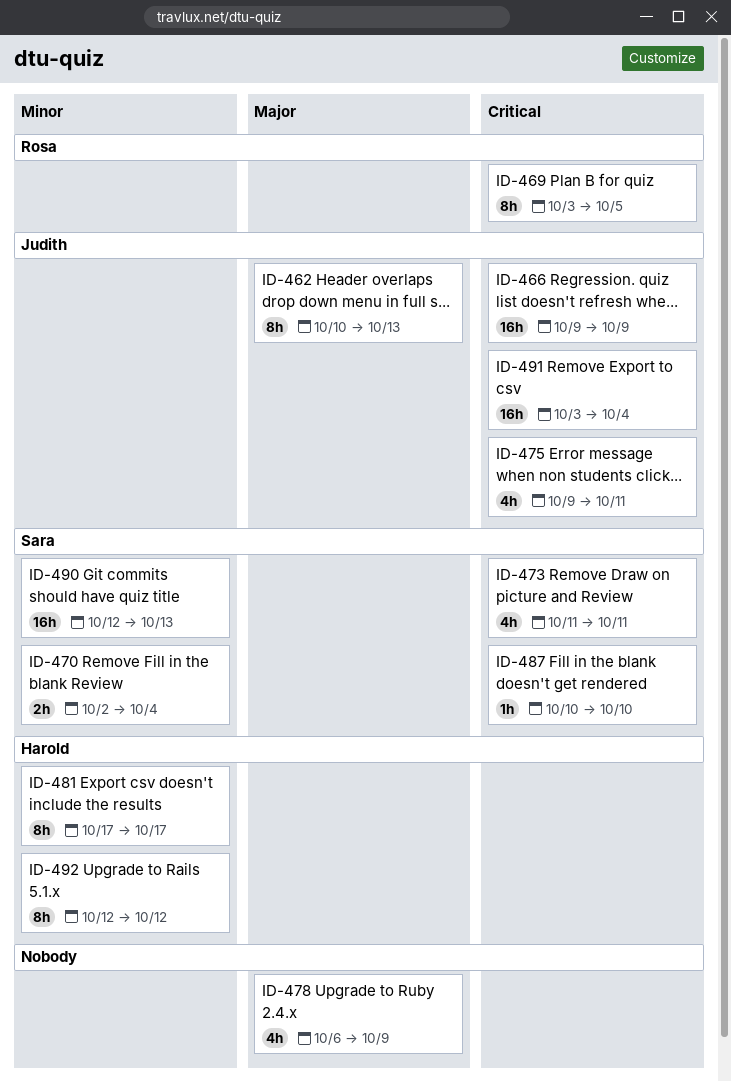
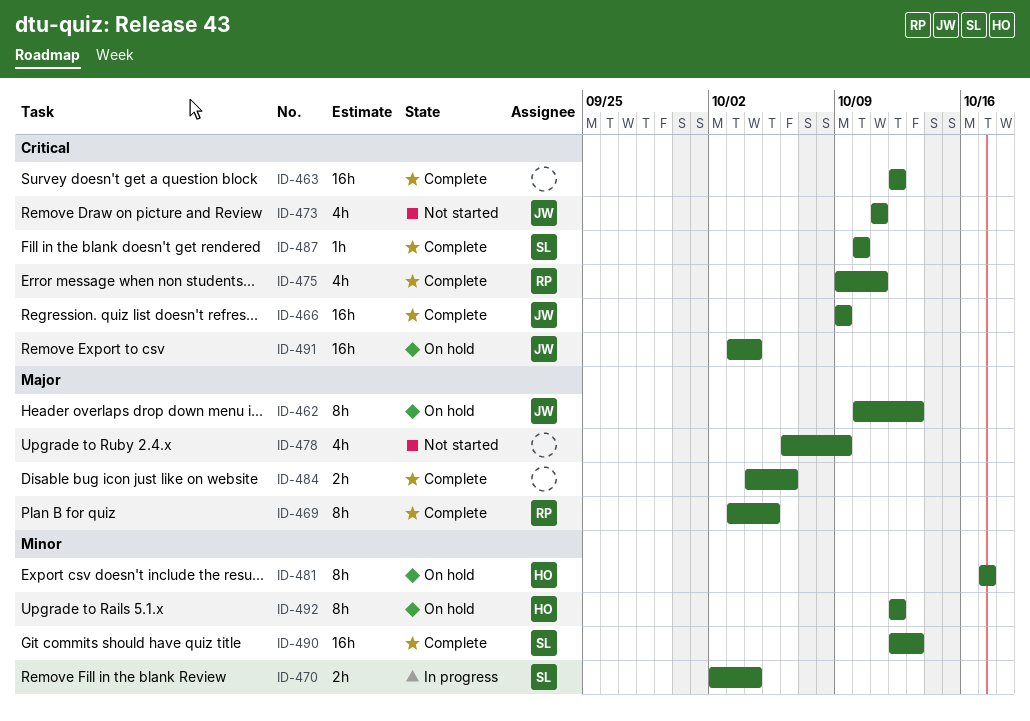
ID-463: none -> present
ID-469, priority: Critical -> Major
ID-473, owner: Sara -> Judith
ID-475, owner: Judith -> Rosa
ID-484: none -> present

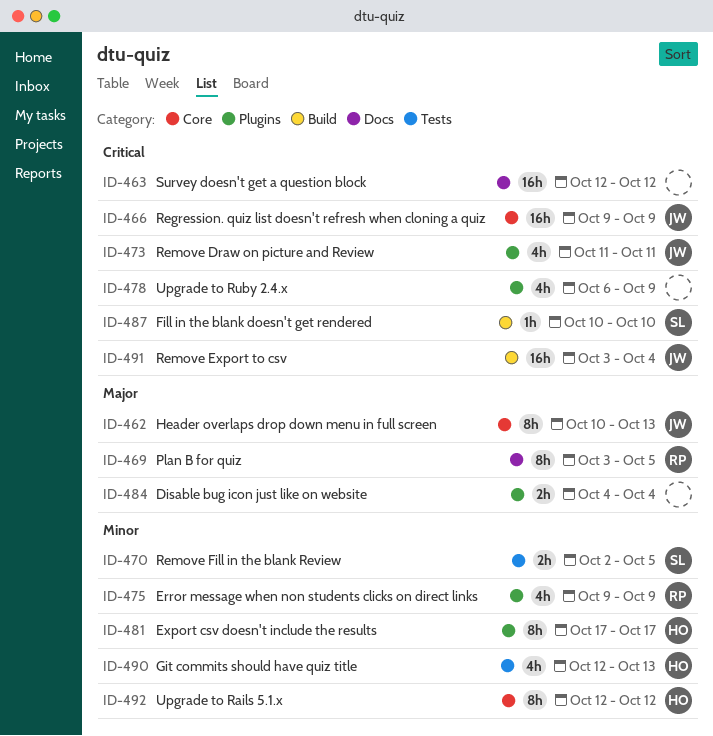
ID-470, due: Oct 4 -> Oct 5
ID-475, priority: Critical -> Minor
ID-475, due: Oct 11 -> Oct 9
ID-478, priority: Major -> Critical
ID-484, due: Oct 6 -> Oct 4
ID-490, owner: SL -> HO
ID-490, estimate: 16h -> 4h

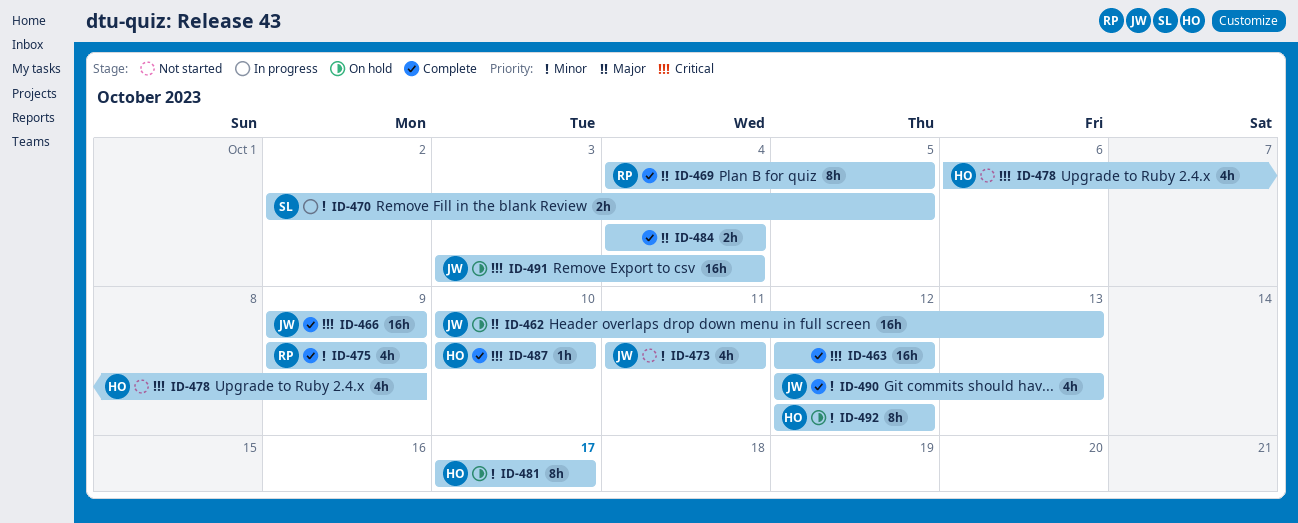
ID-462, estimate: 8h -> 16h
ID-469, start: Oct 3 -> Oct 4
ID-473, priority: Critical -> Minor
ID-478, owner: none -> HO
ID-487, owner: SL -> HO
ID-490, owner: HO -> JW

